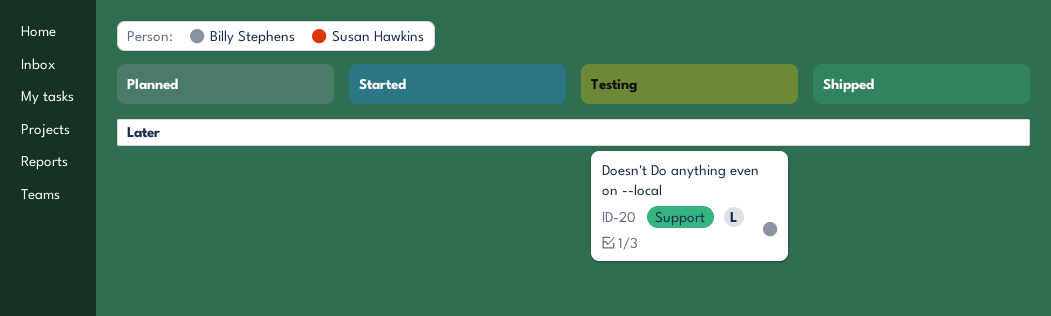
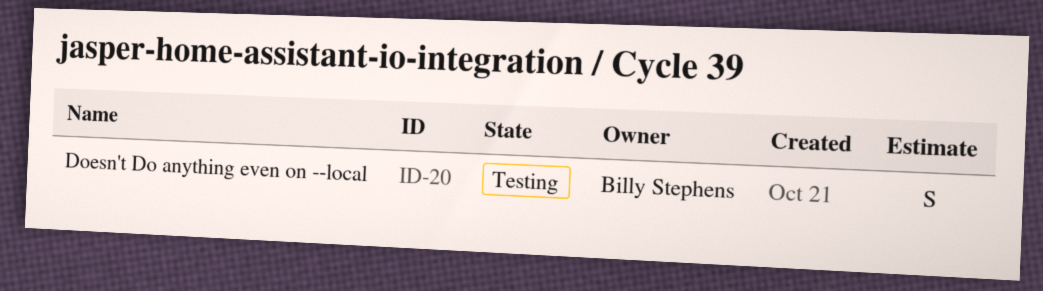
ID-20, estimate: L -> S

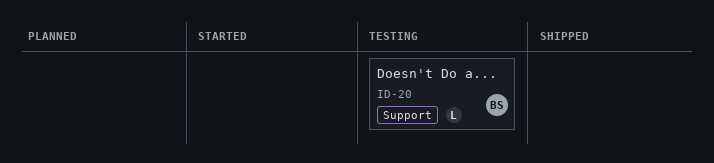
ID-20, estimate: S -> L

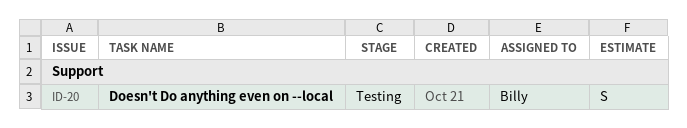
ID-20, estimate: L -> S

